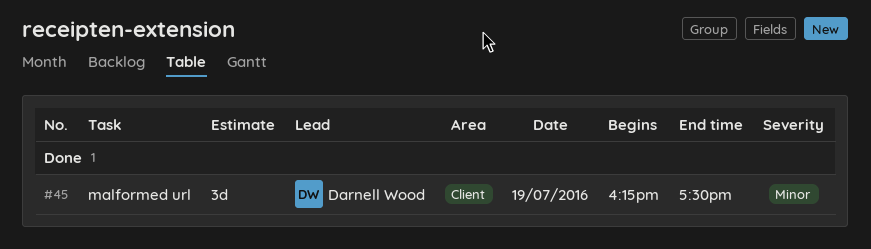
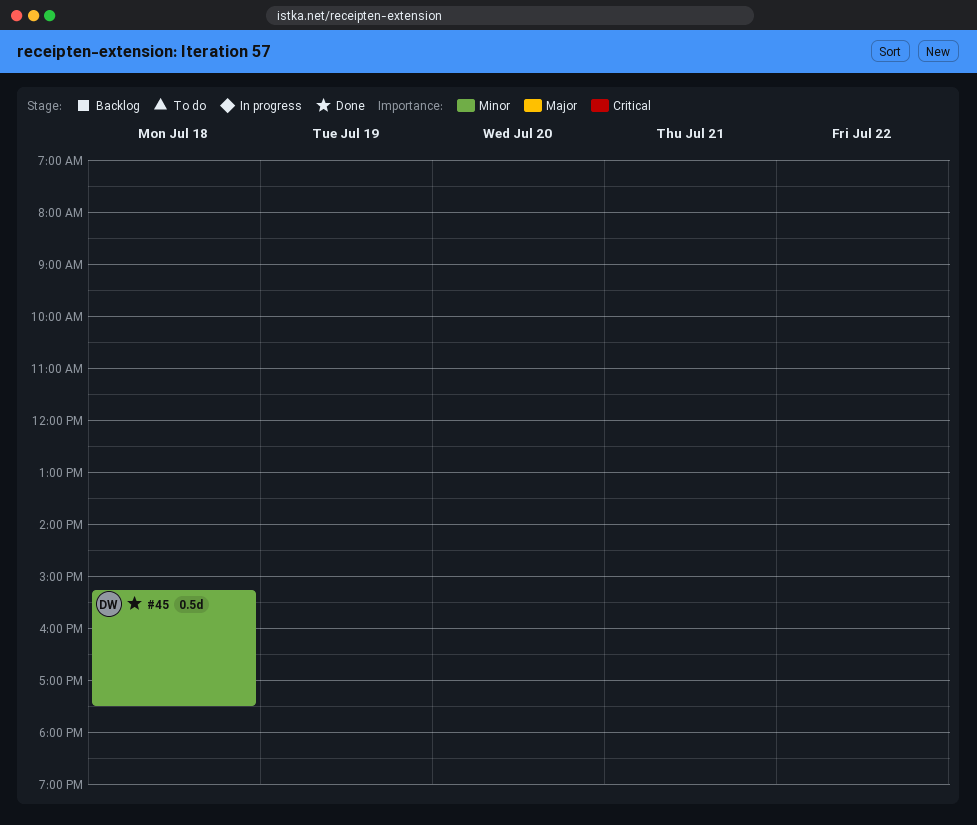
#45, estimate: 3d -> 0.5d
#45, day: Jul 19 -> Jul 18
#45, begins: 16:15 -> 15:15

